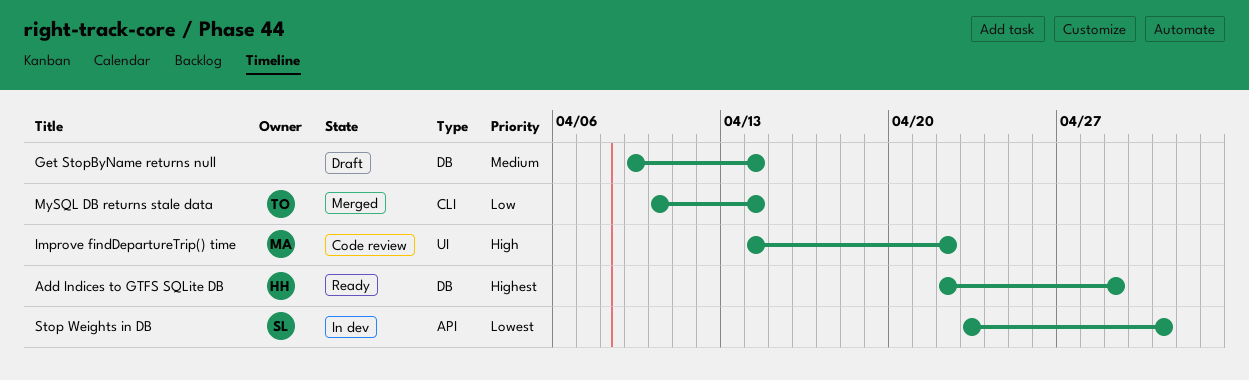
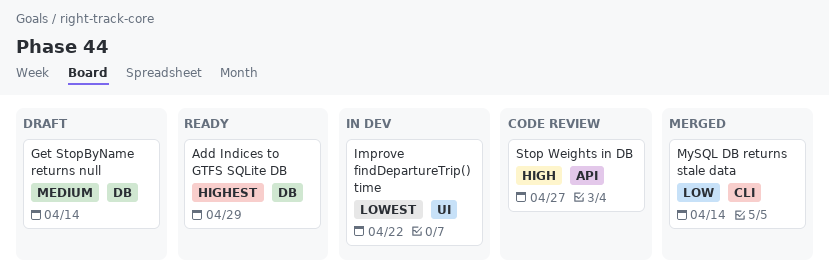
Improve findDepartureTrip() time, status: Code review -> In dev
Improve findDepartureTrip() time, priority: High -> Lowest
Stop Weights in DB, status: In dev -> Code review
Stop Weights in DB, priority: Lowest -> High
Stop Weights in DB, due: May 1 -> Apr 27

